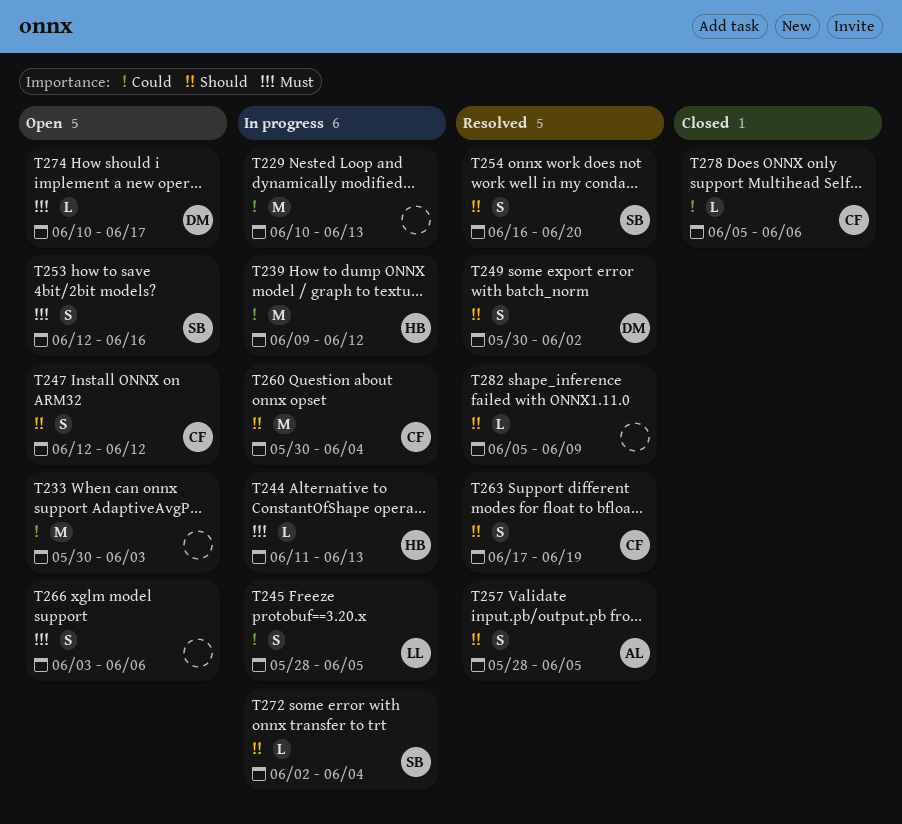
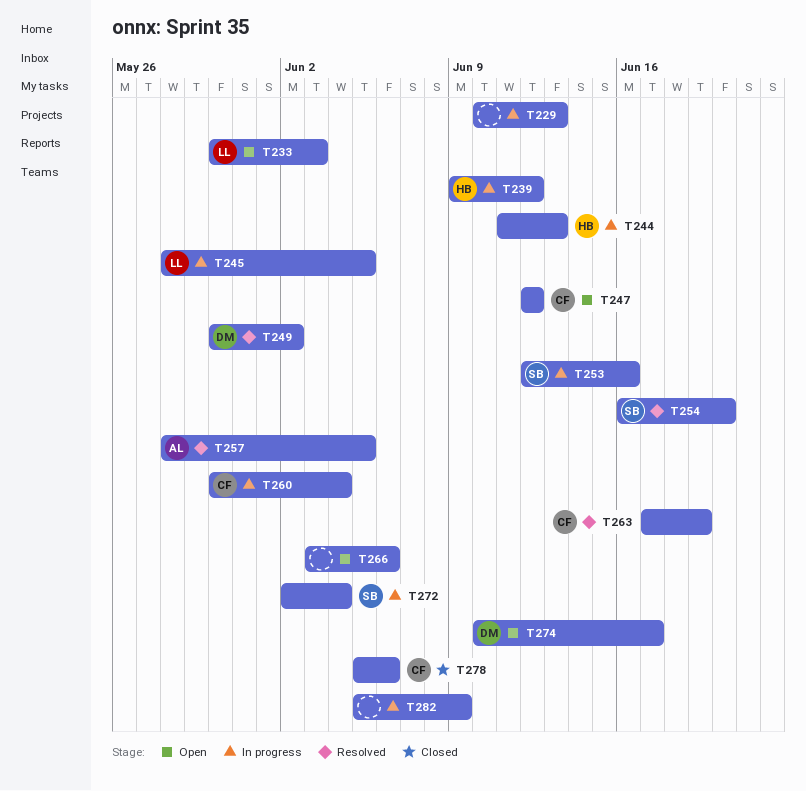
T233, owner: none -> LL
T253, status: Open -> In progress
T282, status: Resolved -> In progress

